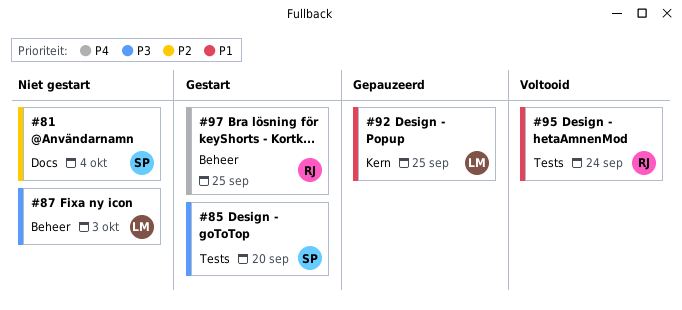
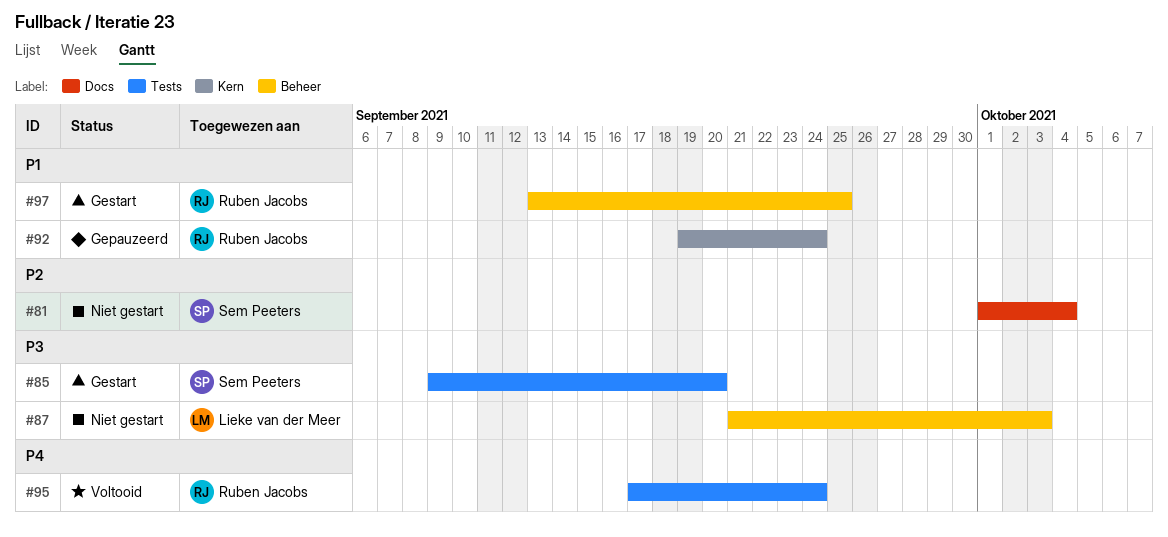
#92, owner: Lieke van der Meer -> Ruben Jacobs
#92, due: Sep 25 -> Sep 24
#95, priority: P1 -> P4
#97, priority: P4 -> P1

